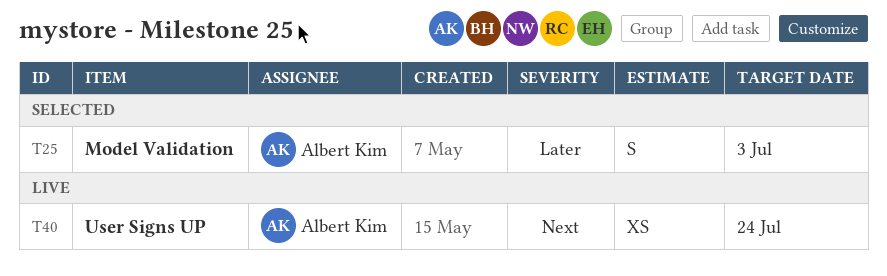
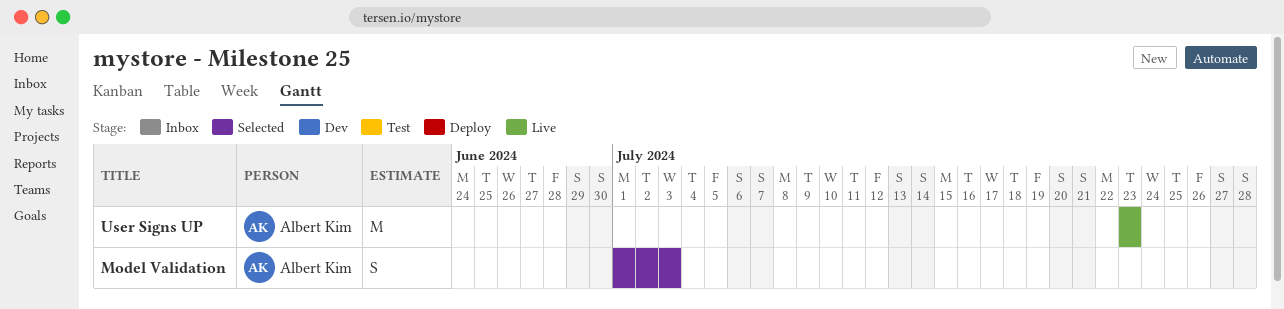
User Signs UP, estimate: XS -> M
User Signs UP, due: Jul 24 -> Jul 23

